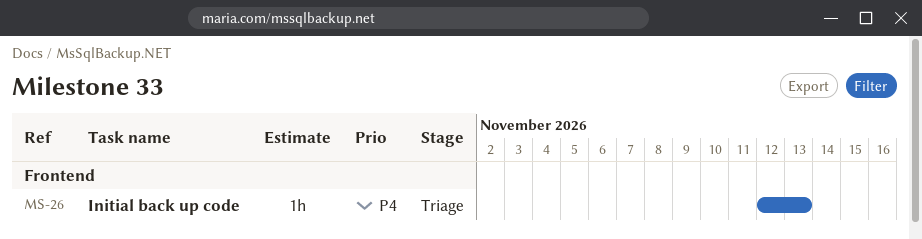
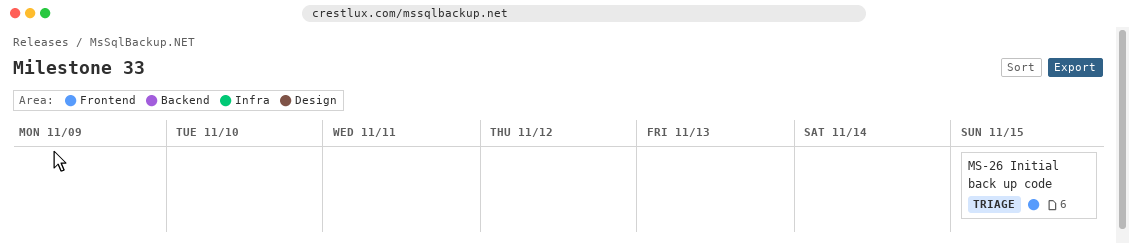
MS-26, due: Nov 13 -> Nov 15

